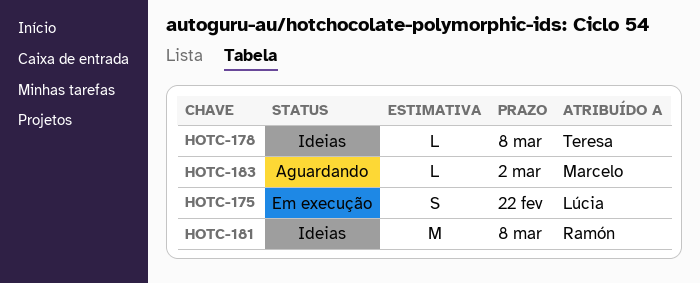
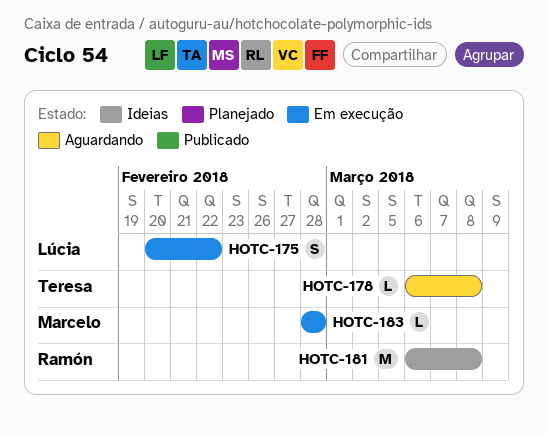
HOTC-178, status: Ideias -> Aguardando
HOTC-183, status: Aguardando -> Em execução
HOTC-183, due: Mar 2 -> Feb 28

